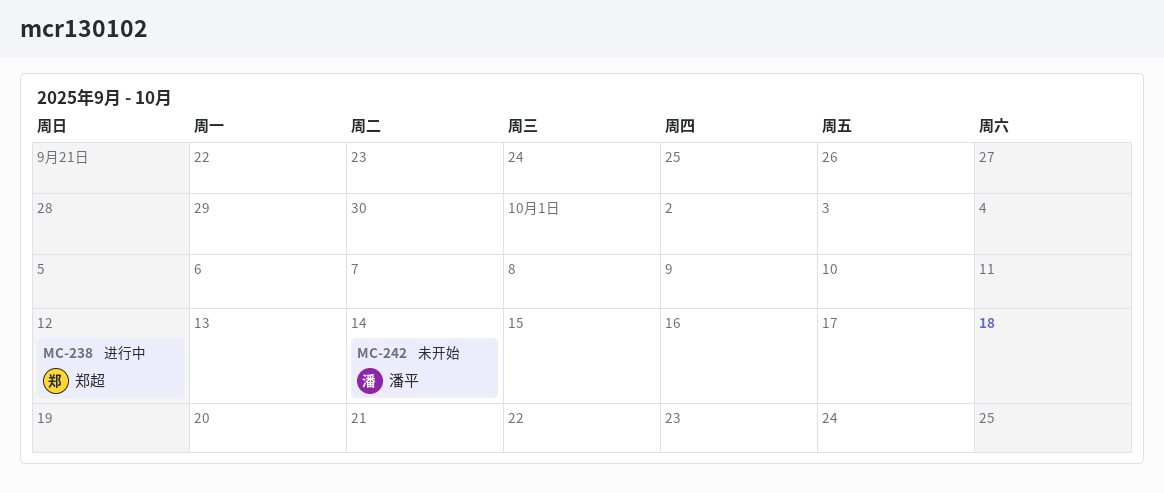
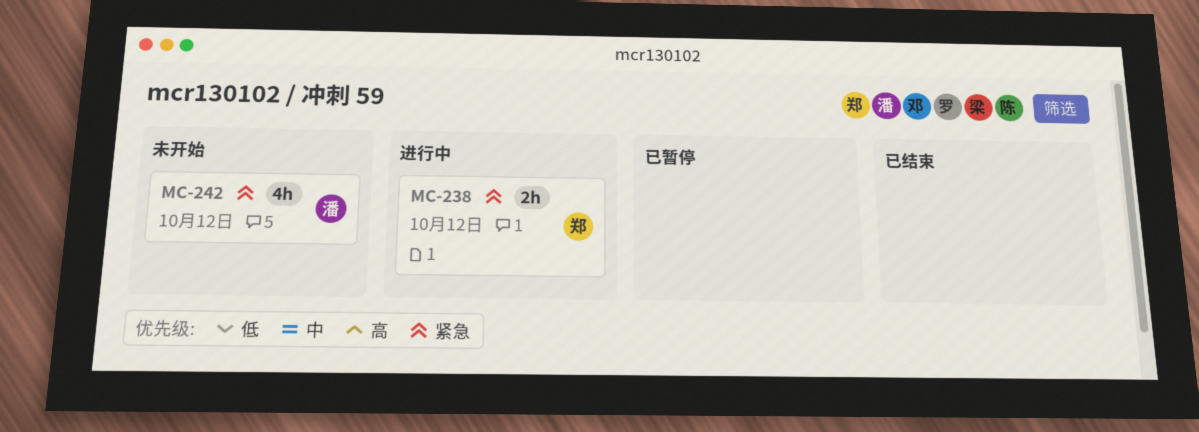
MC-242, due: Oct 14 -> Oct 12

